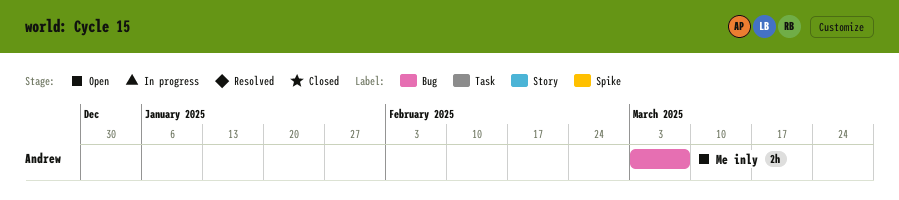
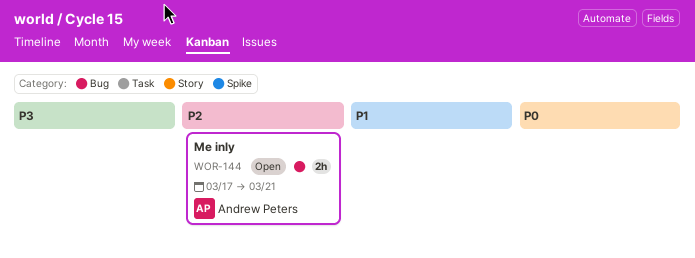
Me inly, start: Mar 3 -> Mar 17
Me inly, due: Mar 7 -> Mar 21

